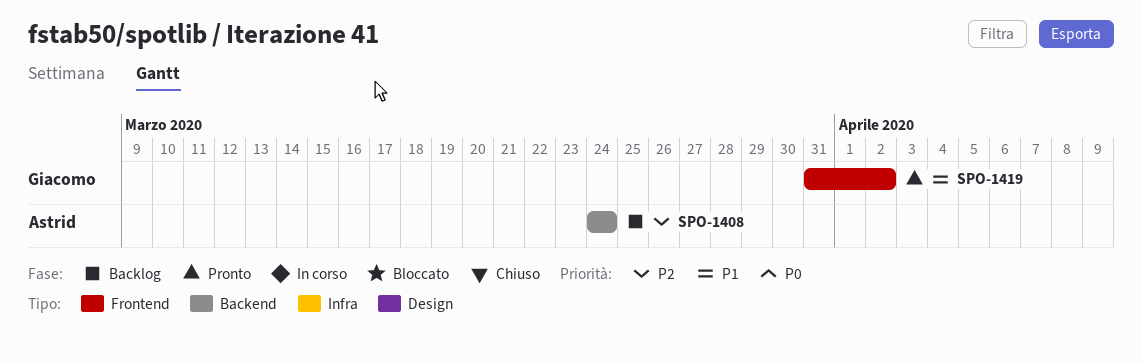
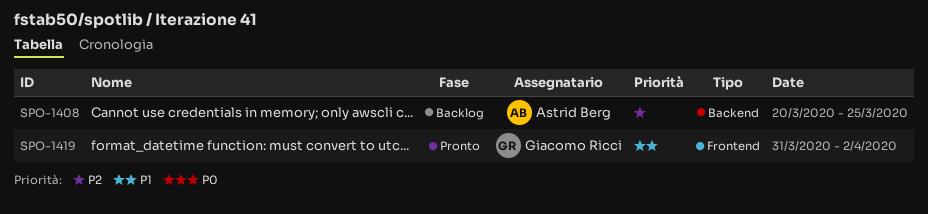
SPO-1408, start: Mar 24 -> Mar 20
SPO-1408, due: Mar 24 -> Mar 25

